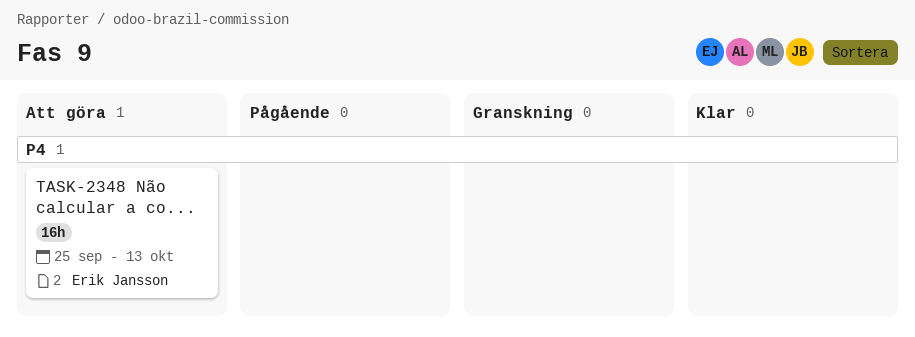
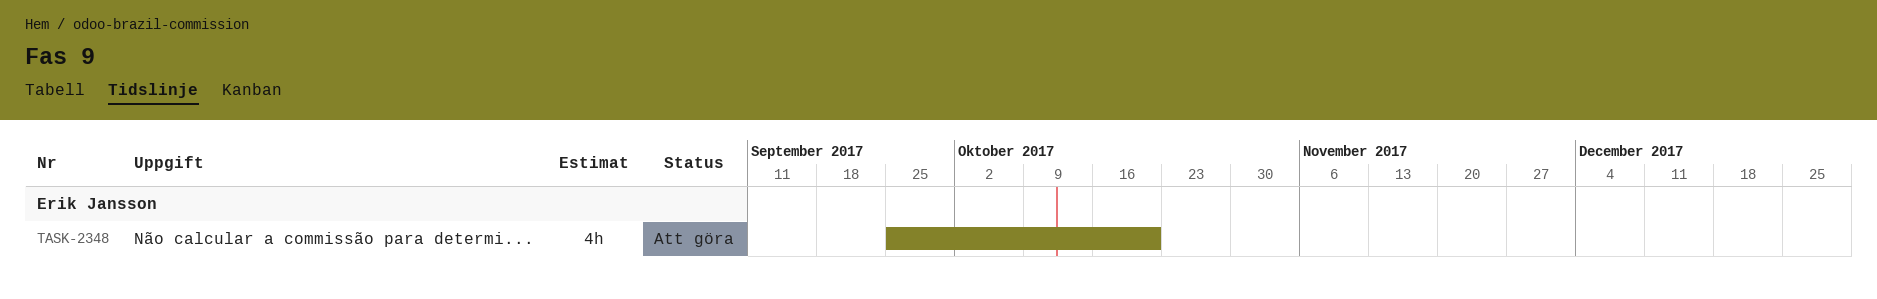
TASK-2348, estimate: 16h -> 4h
TASK-2348, due: Oct 13 -> Oct 20

